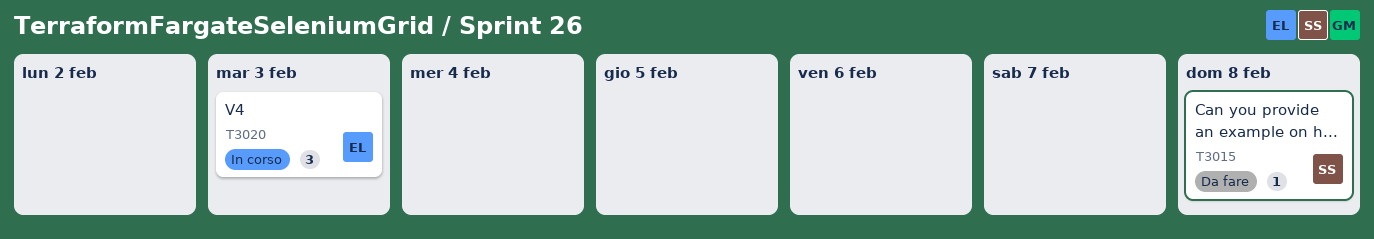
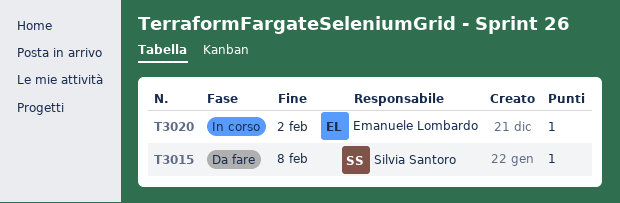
T3020, estimate: 3 -> 1
T3020, due: Feb 3 -> Feb 2

